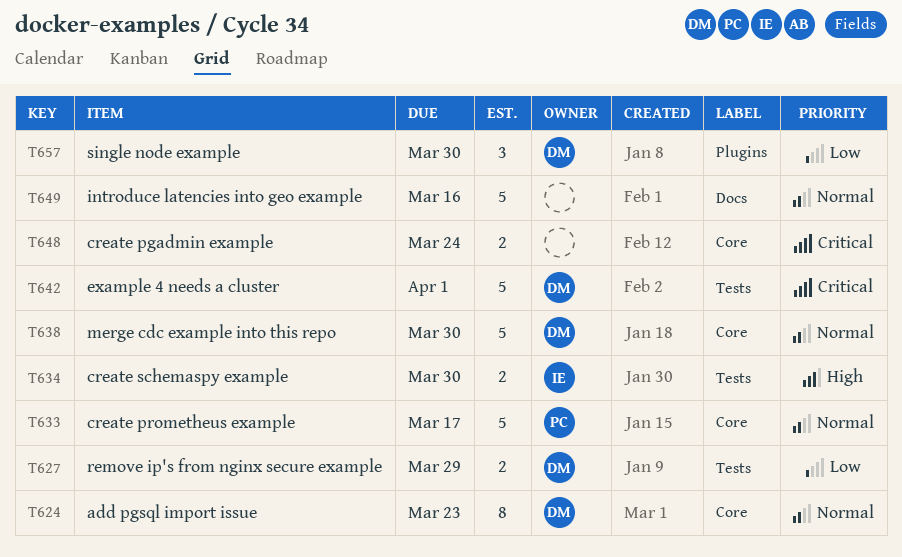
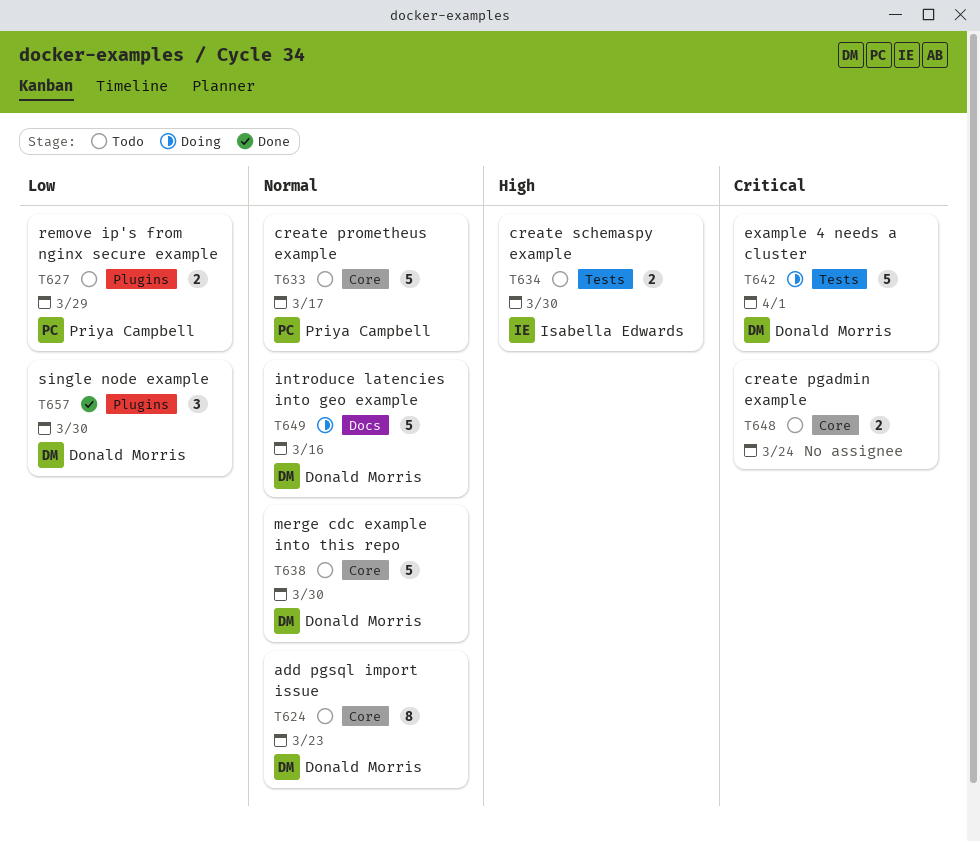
T627, owner: Donald Morris -> Priya Campbell
T627, label: Tests -> Plugins
T649, owner: none -> Donald Morris

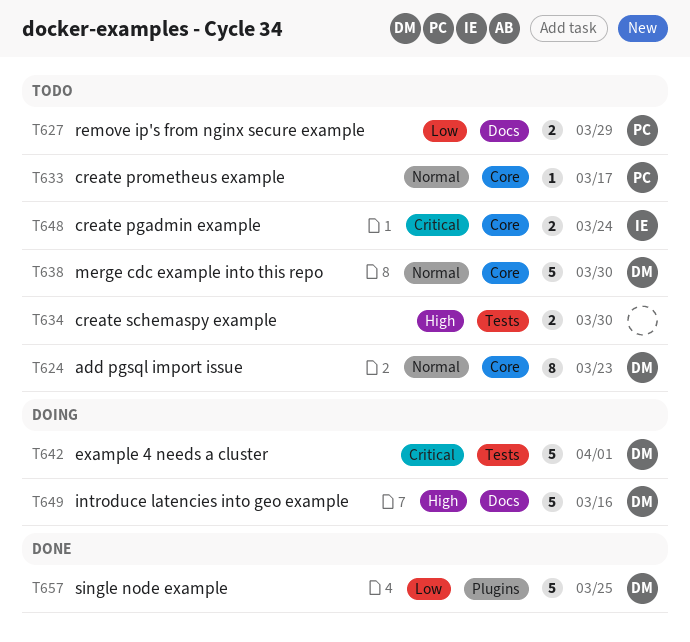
T627, label: Plugins -> Docs
T633, estimate: 5 -> 1
T634, owner: Isabella Edwards -> none
T648, owner: none -> Isabella Edwards
T649, priority: Normal -> High
T657, estimate: 3 -> 5
T657, due: Mar 30 -> Mar 25

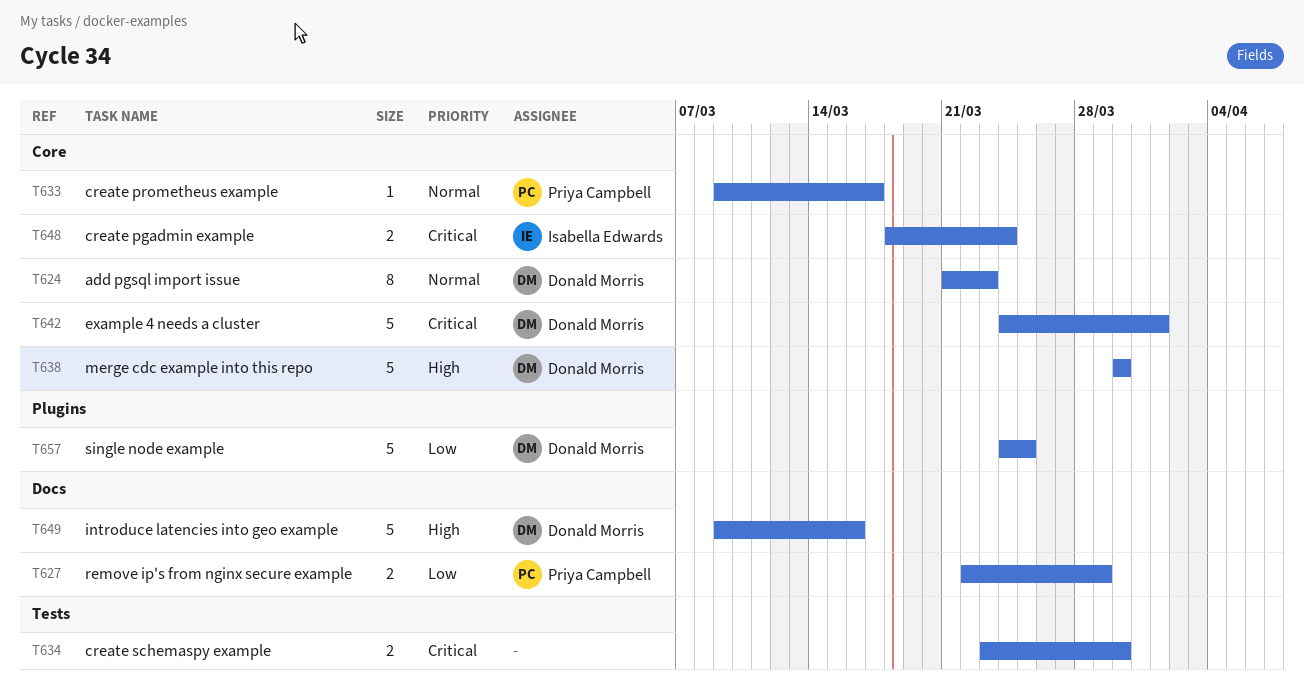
T634, priority: High -> Critical
T638, priority: Normal -> High
T642, label: Tests -> Core

